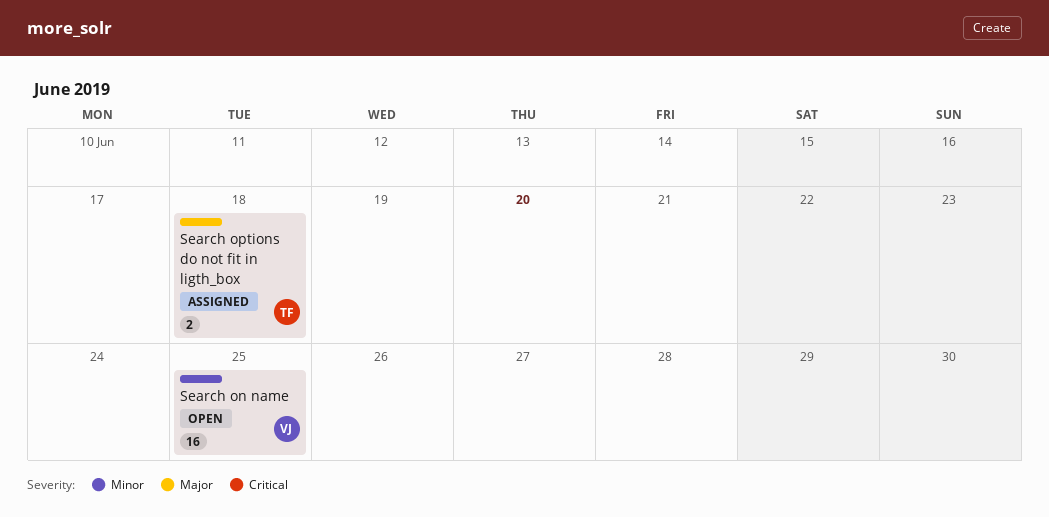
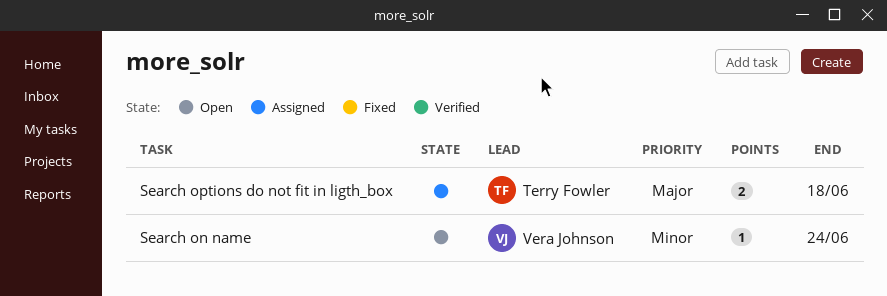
Search on name, estimate: 16 -> 1
Search on name, due: Jun 25 -> Jun 24

